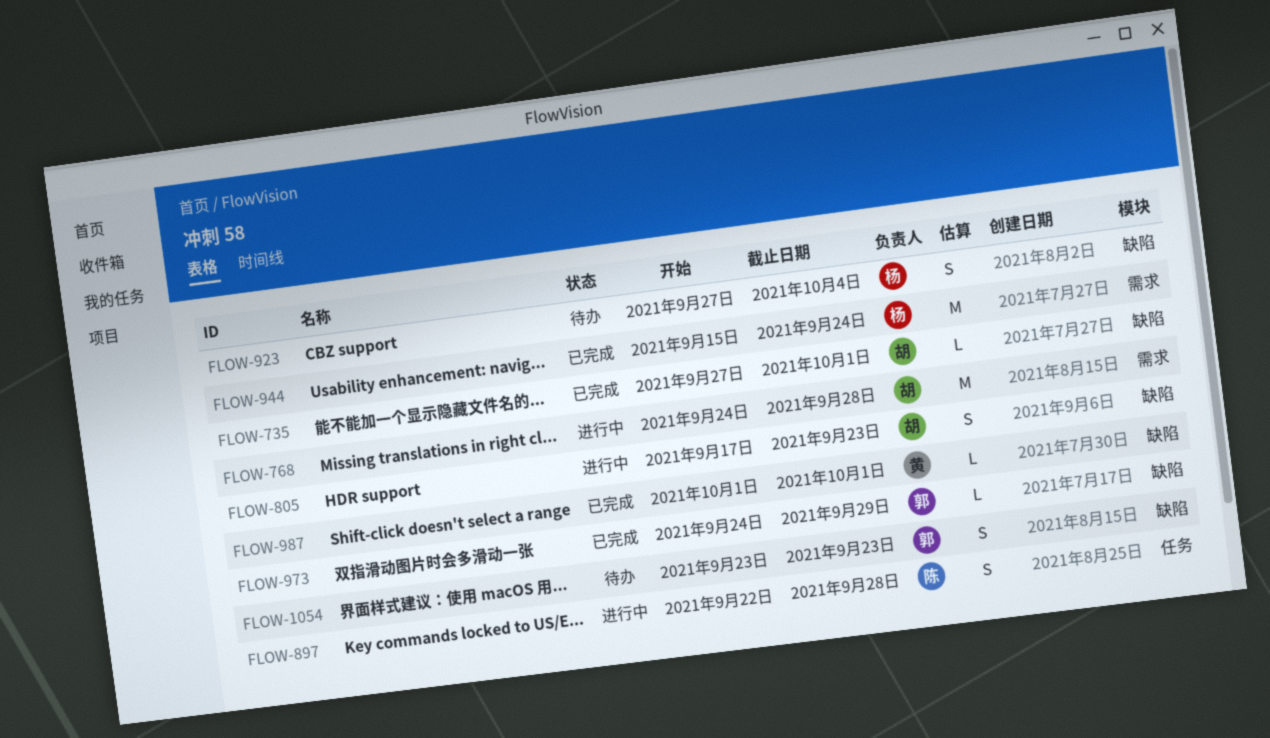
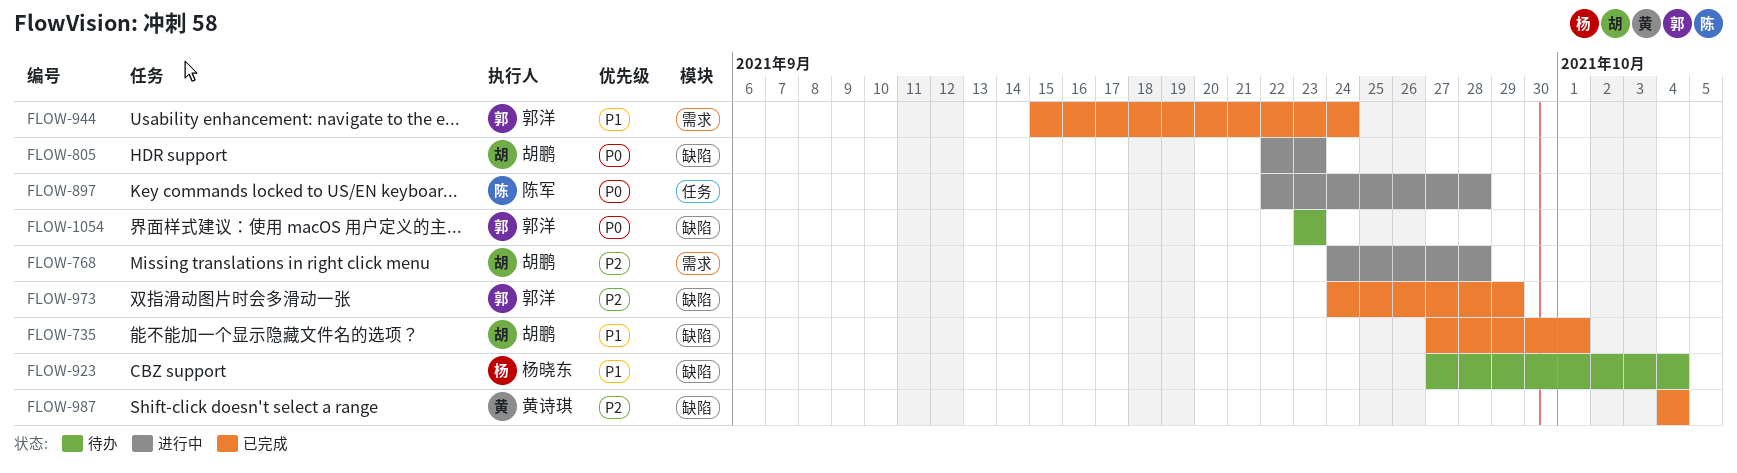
FLOW-805, start: Sep 17 -> Sep 22
FLOW-944, owner: 杨晓东 -> 郭洋
FLOW-987, start: Oct 1 -> Oct 4
FLOW-987, due: Oct 1 -> Oct 4

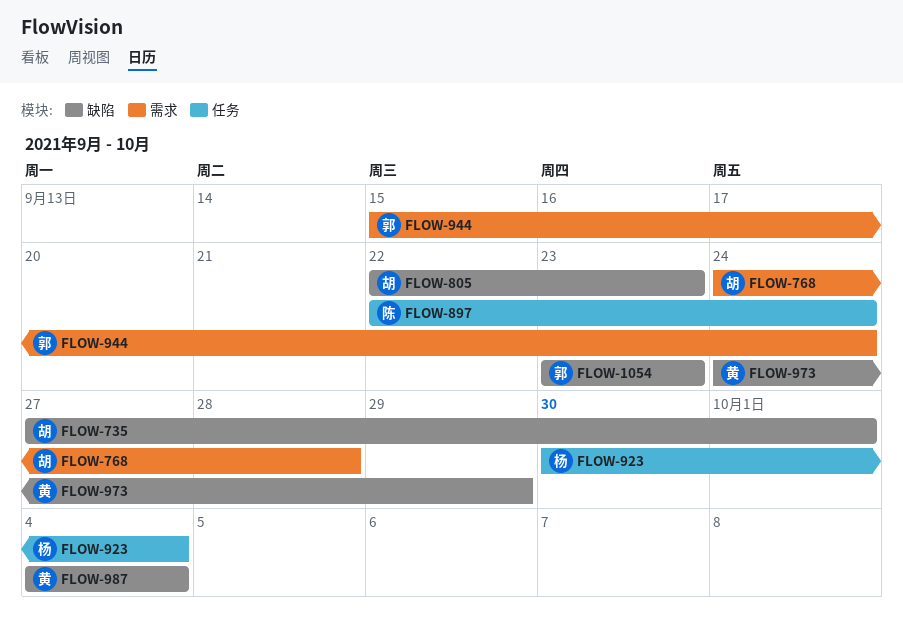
FLOW-897, due: Sep 28 -> Sep 24
FLOW-923, label: 缺陷 -> 任务
FLOW-923, start: Sep 27 -> Sep 30
FLOW-973, owner: 郭洋 -> 黄诗琪

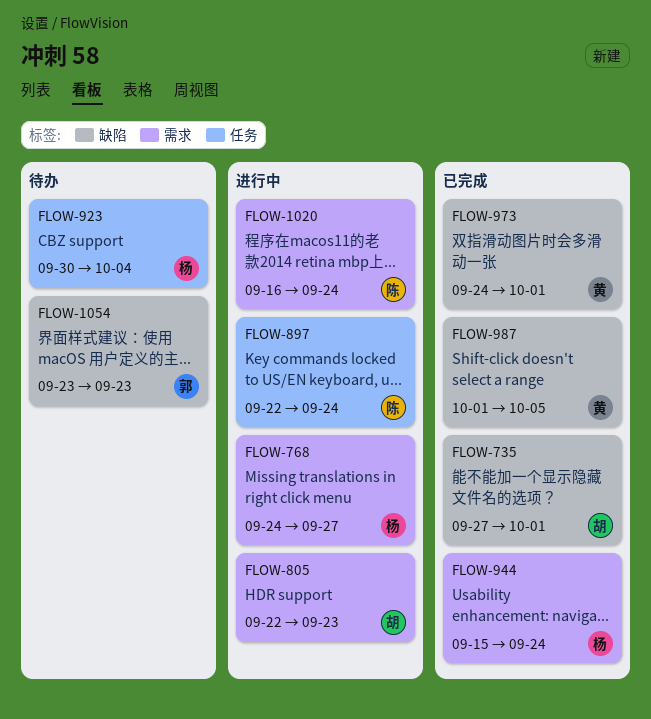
FLOW-768, owner: 胡 -> 杨
FLOW-768, due: Sep 28 -> Sep 27
FLOW-805, label: 缺陷 -> 需求
FLOW-944, owner: 郭 -> 杨
FLOW-973, due: Sep 29 -> Oct 1
FLOW-987, start: Oct 4 -> Oct 1
FLOW-987, due: Oct 4 -> Oct 5
FLOW-1020: none -> present

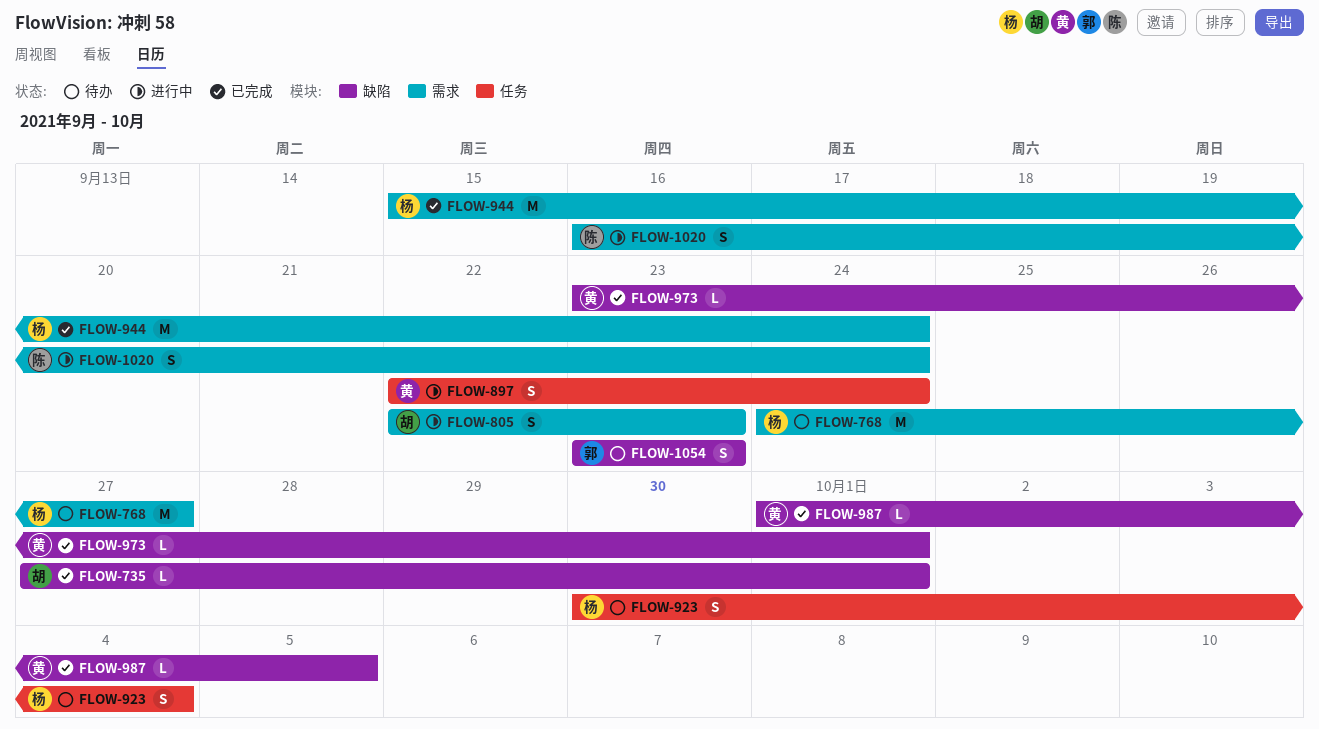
FLOW-768, status: 进行中 -> 待办
FLOW-897, owner: 陈 -> 黄
FLOW-973, start: Sep 24 -> Sep 23

